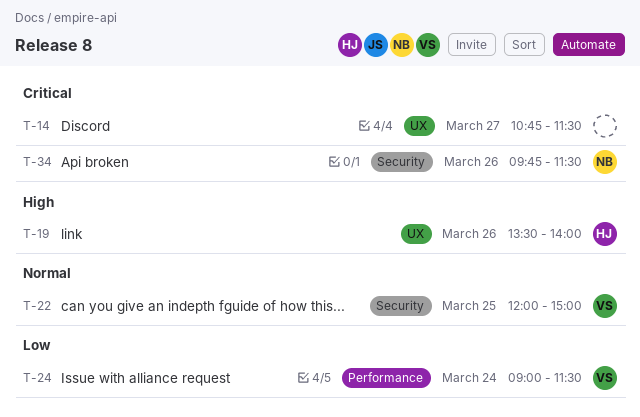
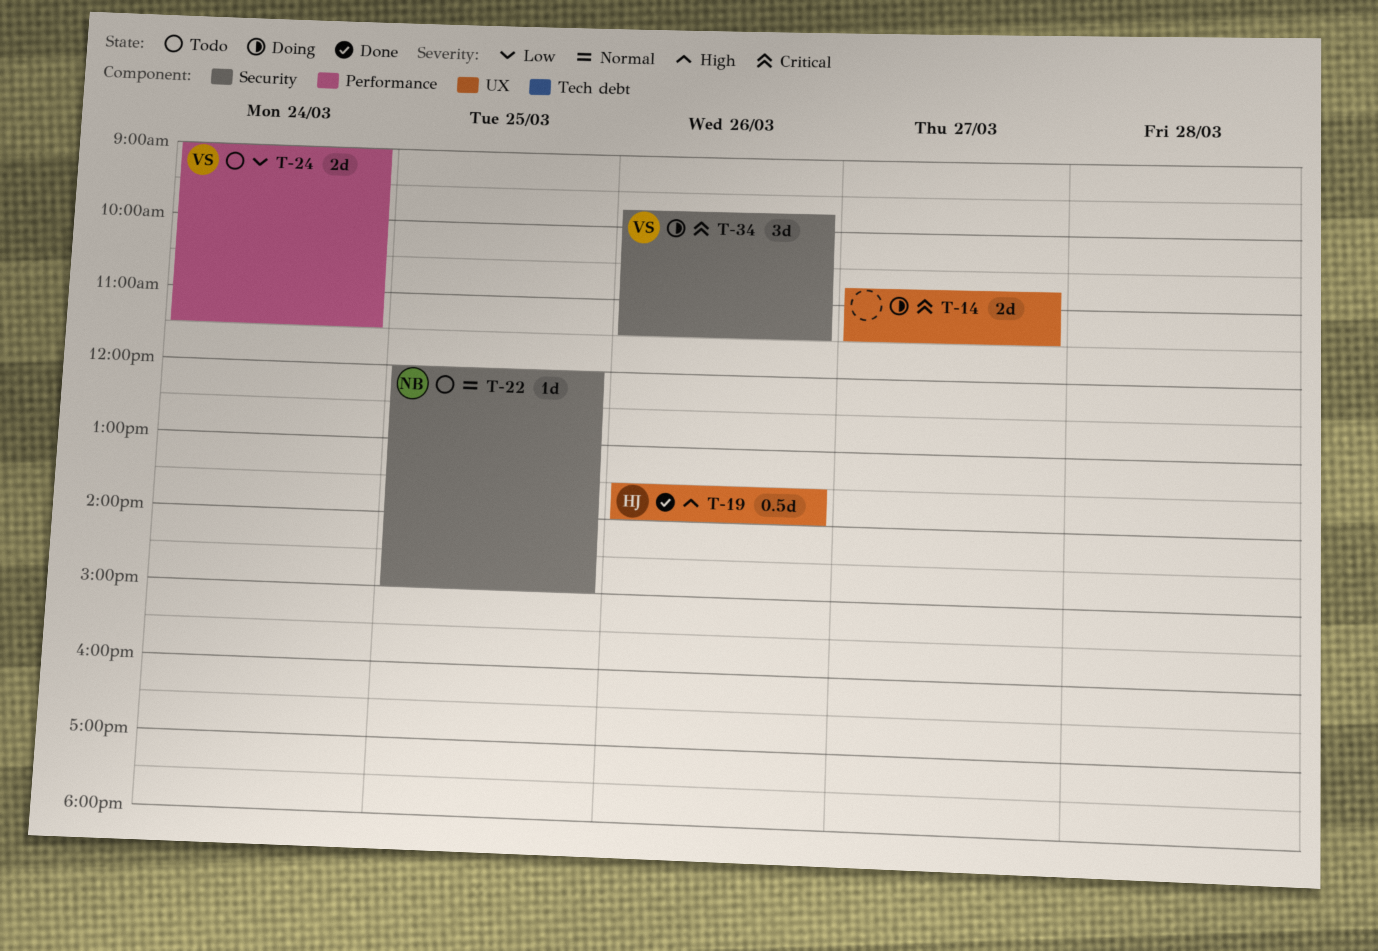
T-22, owner: VS -> NB
T-34, owner: NB -> VS

